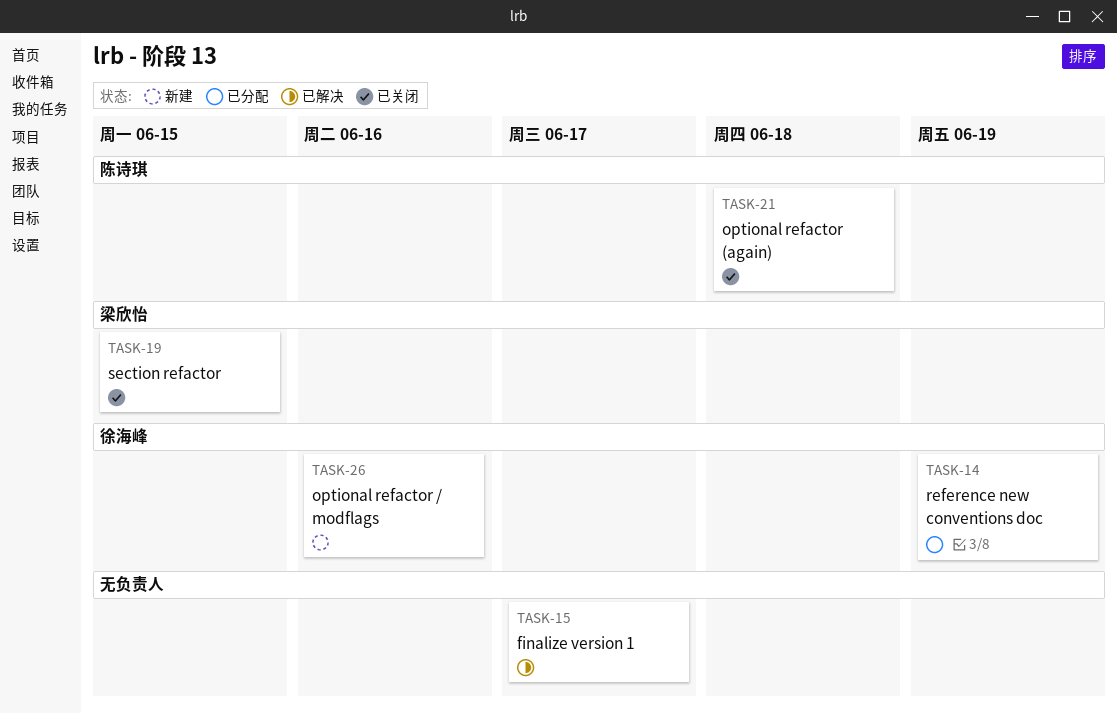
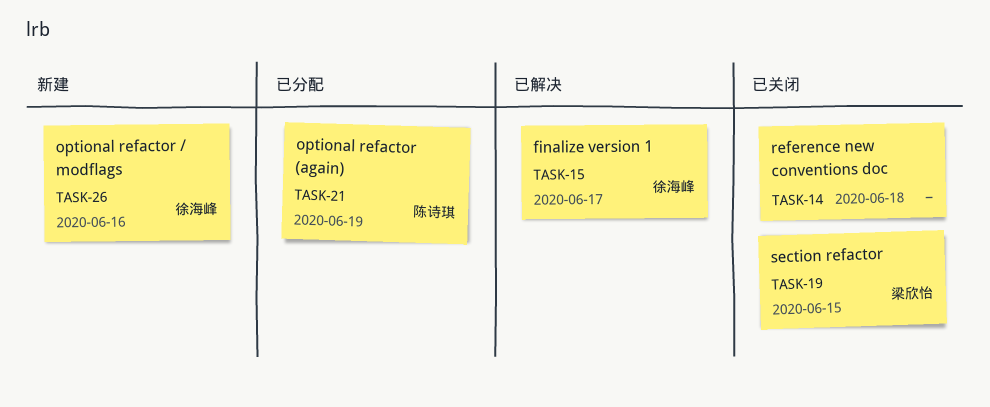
TASK-14, status: 已分配 -> 已关闭
TASK-14, owner: 徐海峰 -> none
TASK-14, due: Jun 19 -> Jun 18
TASK-15, owner: none -> 徐海峰
TASK-21, status: 已关闭 -> 已分配
TASK-21, due: Jun 18 -> Jun 19

